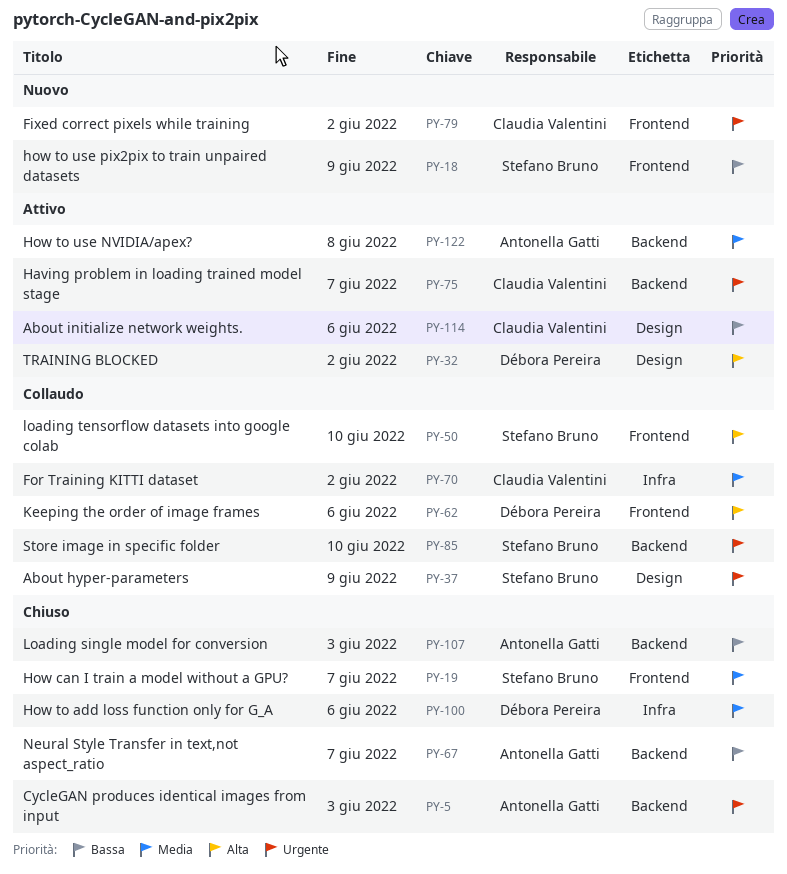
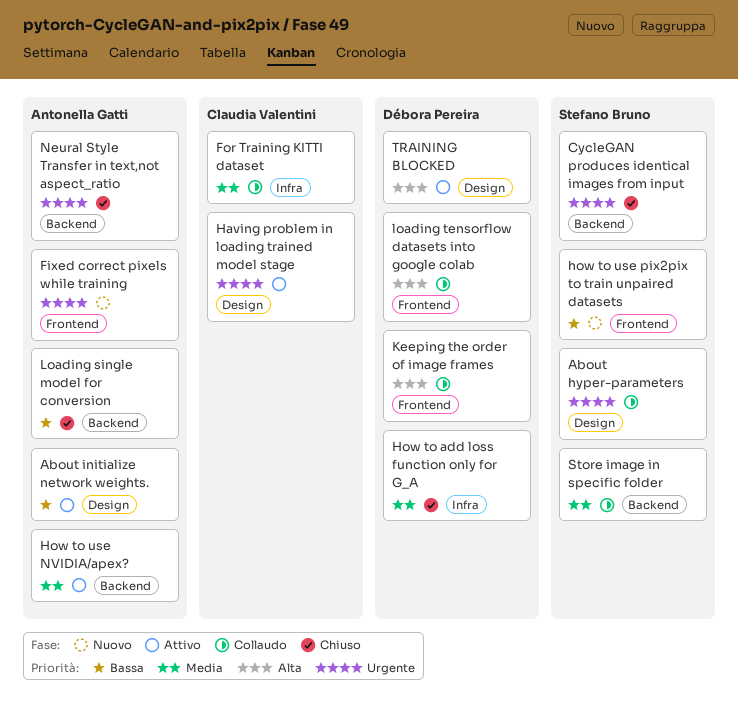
About initialize network weights., owner: Claudia Valentini -> Antonella Gatti
CycleGAN produces identical images from input, owner: Antonella Gatti -> Stefano Bruno
Fixed correct pixels while training, owner: Claudia Valentini -> Antonella Gatti
Having problem in loading trained model stage, label: Backend -> Design
How can I train a model without a GPU?: present -> none
loading tensorflow datasets into google colab, owner: Stefano Bruno -> Débora Pereira
Neural Style Transfer in text,not aspect_ratio, priority: Bassa -> Urgente
Store image in specific folder, priority: Urgente -> Media

